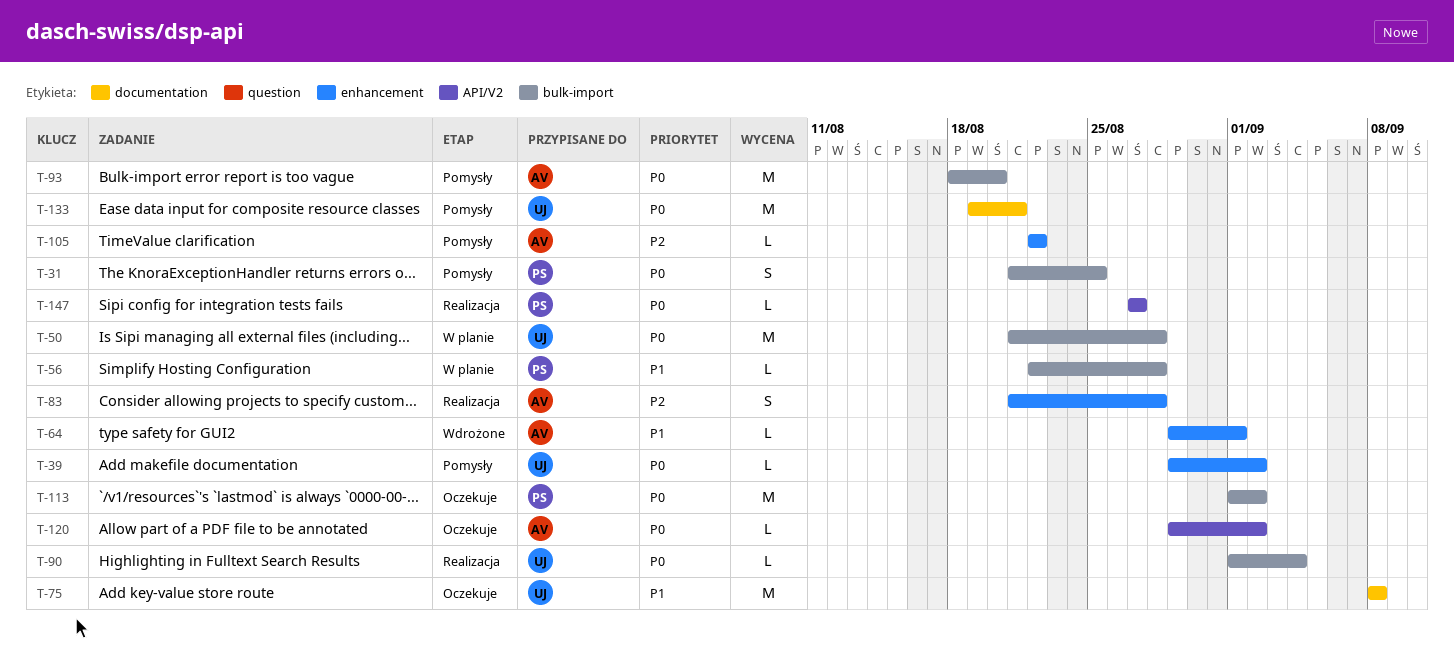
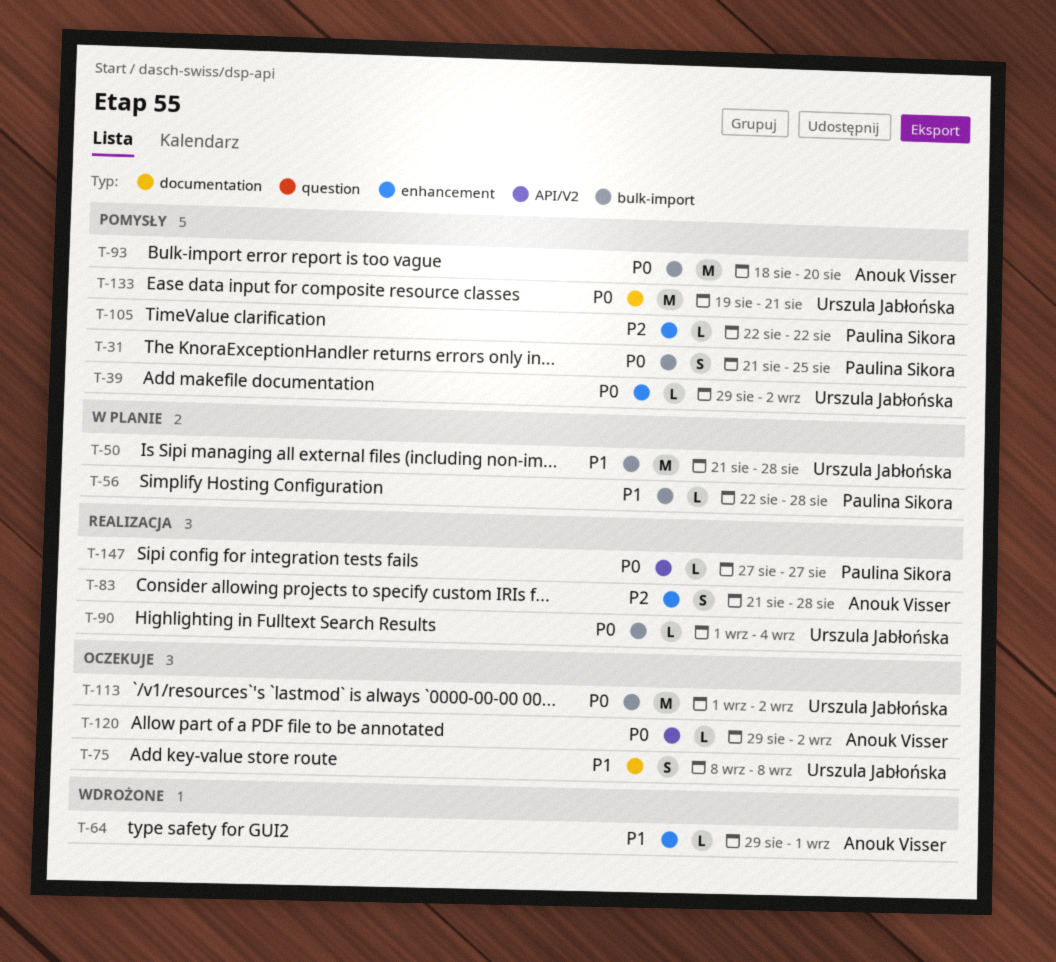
T-50, priority: P0 -> P1
T-75, estimate: M -> S
T-105, owner: Anouk Visser -> Paulina Sikora
T-113, owner: Paulina Sikora -> Urszula Jabłońska

